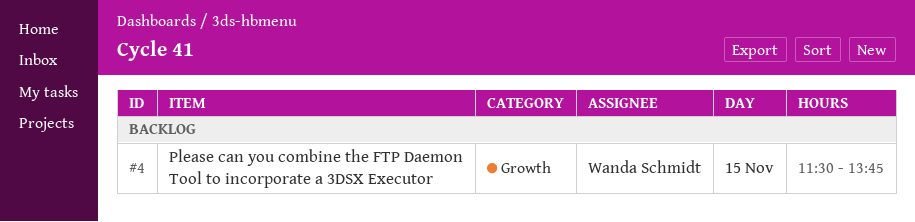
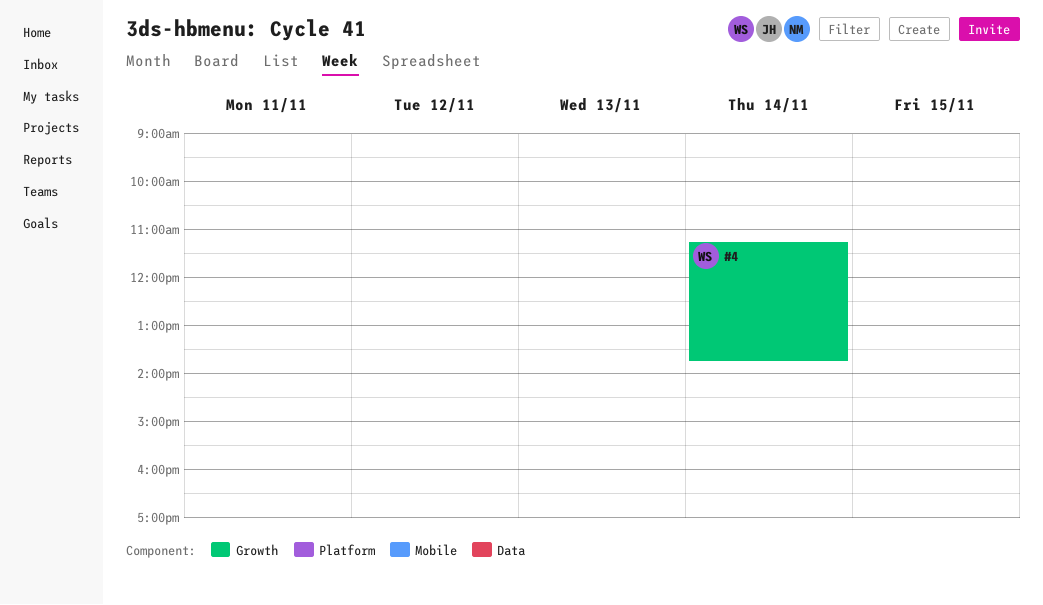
#4, day: Nov 15 -> Nov 14
#4, begins: 11:30 -> 11:15

